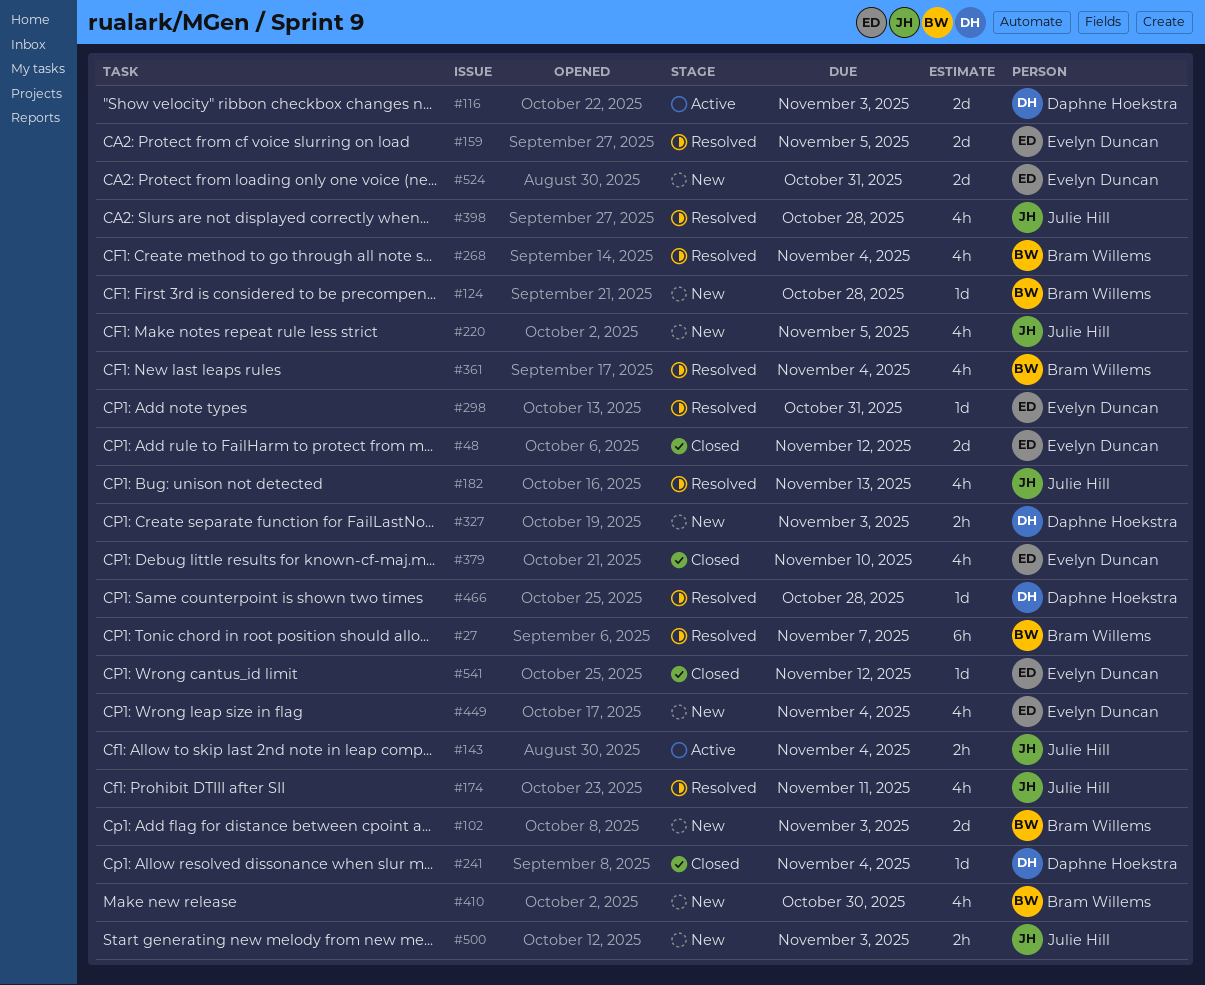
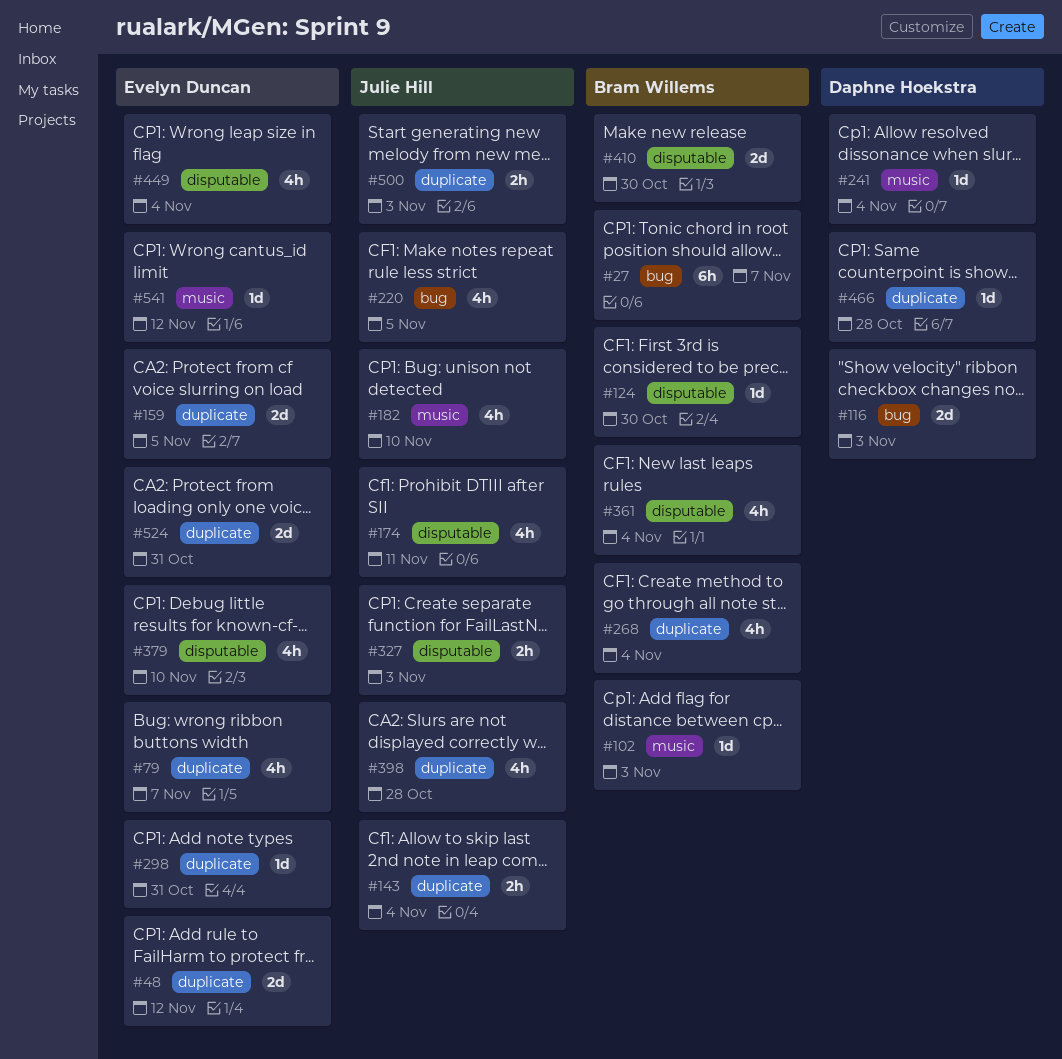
#79: none -> present
#102, estimate: 2d -> 1d
#124, due: Oct 28 -> Oct 30
#182, due: Nov 13 -> Nov 10
#327, owner: Daphne Hoekstra -> Julie Hill
#410, estimate: 4h -> 2d

